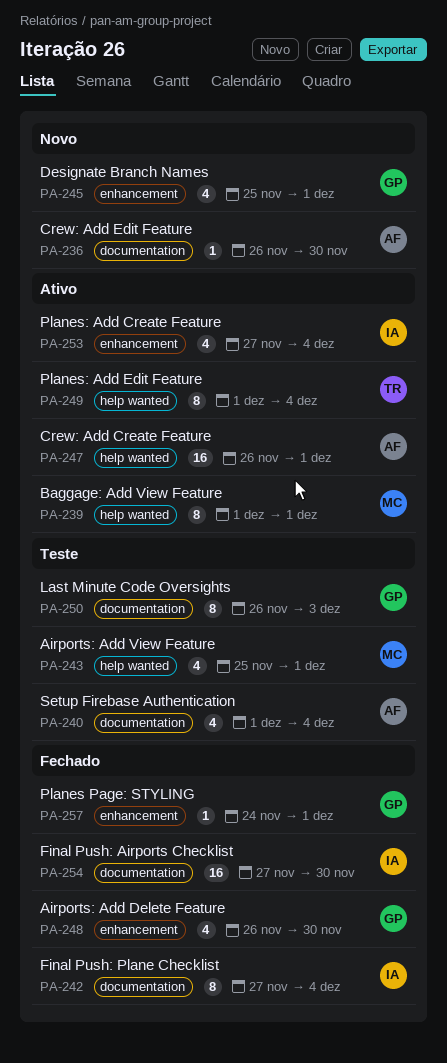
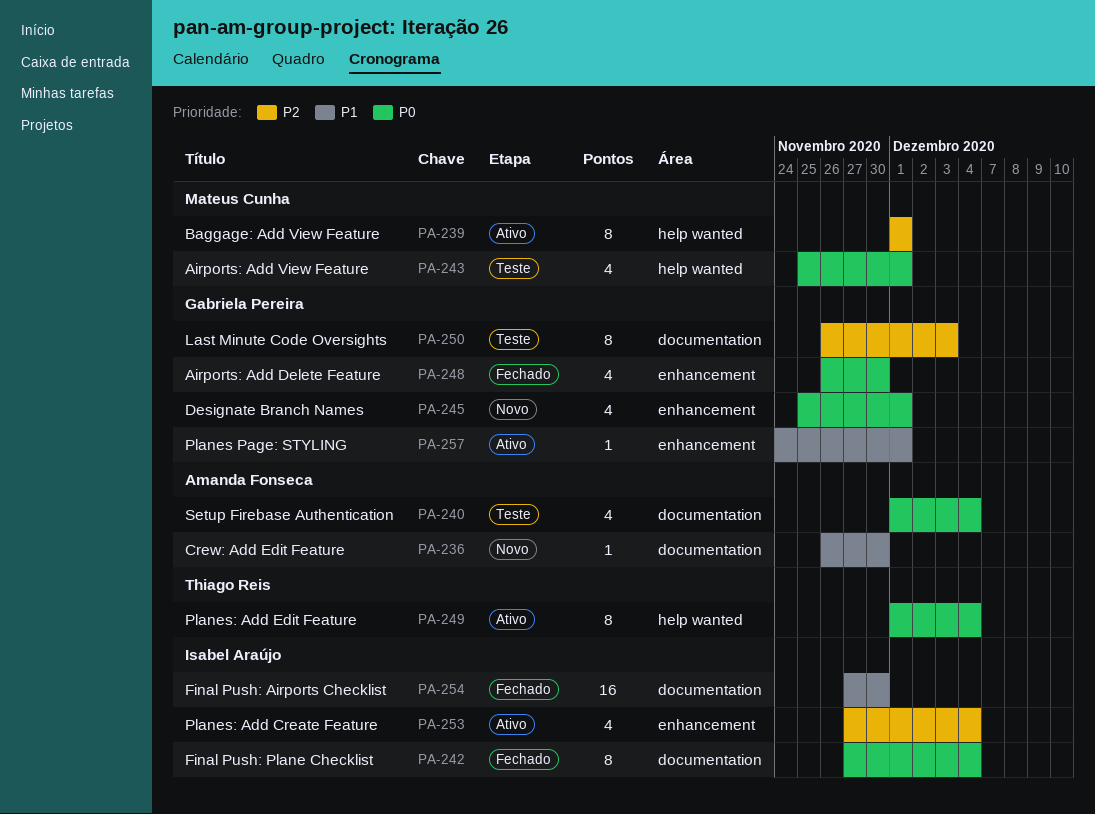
PA-247: present -> none
PA-257, status: Fechado -> Ativo

